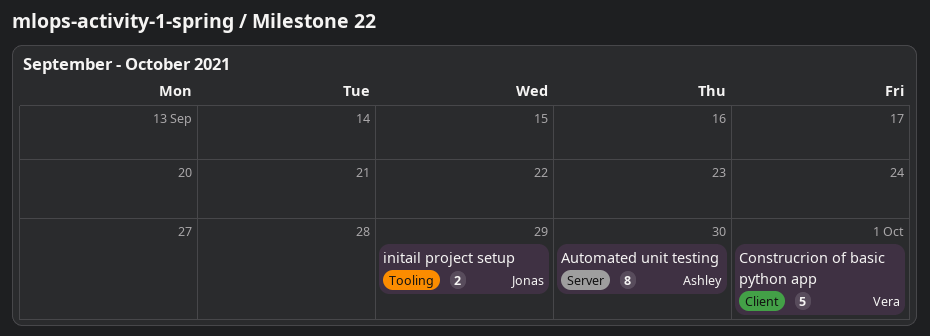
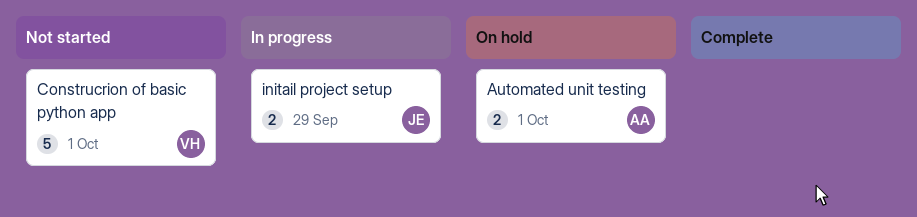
Automated unit testing, estimate: 8 -> 2
Automated unit testing, due: Sep 30 -> Oct 1

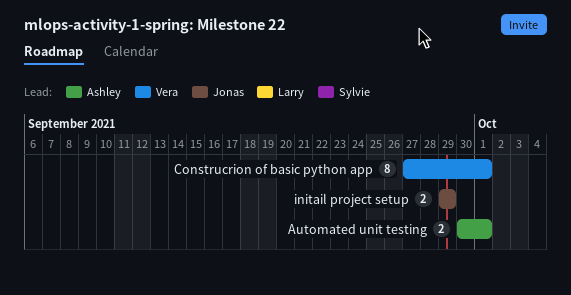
Construcrion of basic python app, estimate: 5 -> 8

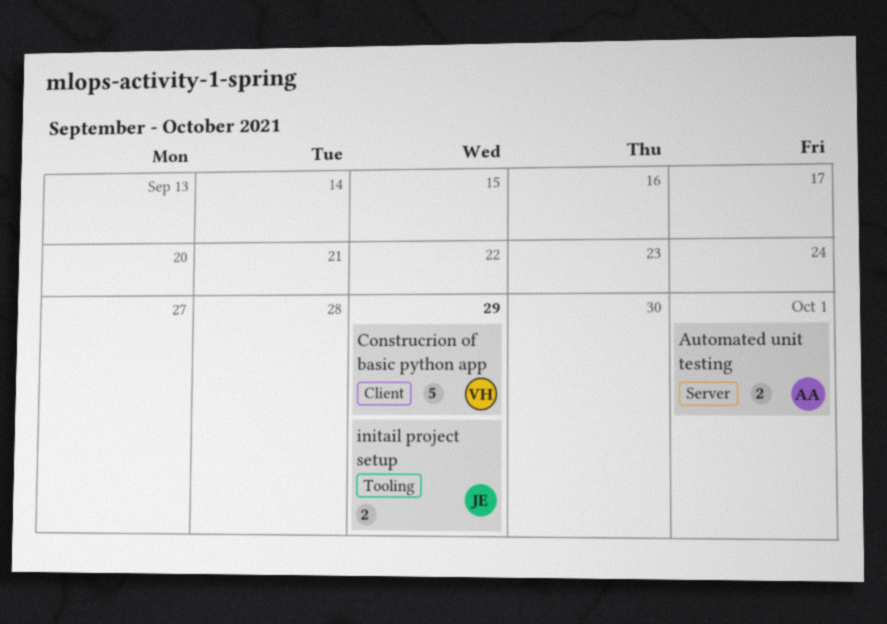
Construcrion of basic python app, estimate: 8 -> 5
Construcrion of basic python app, due: Oct 1 -> Sep 29

